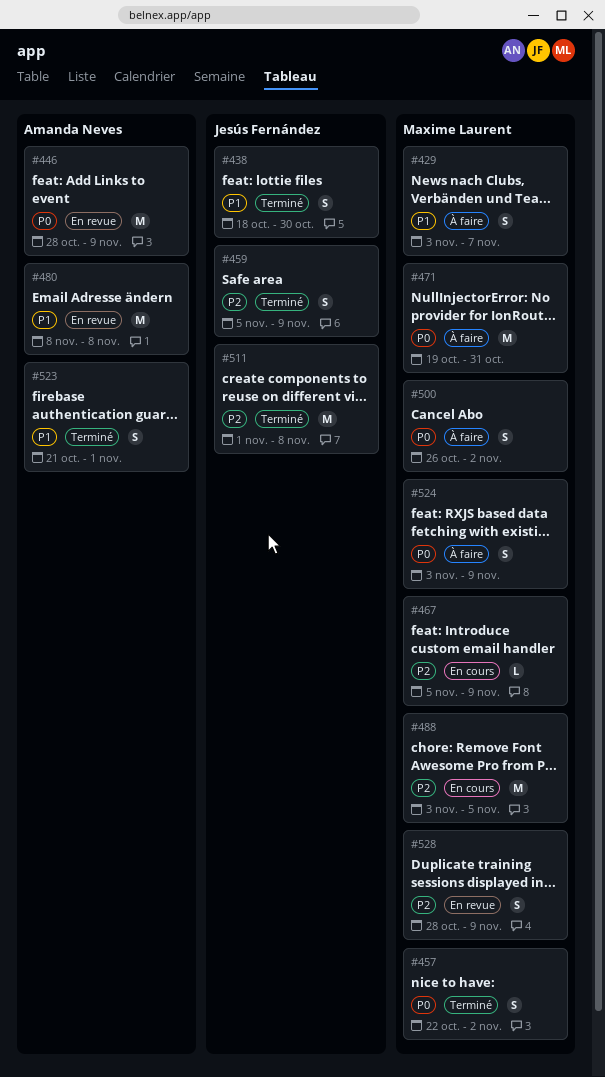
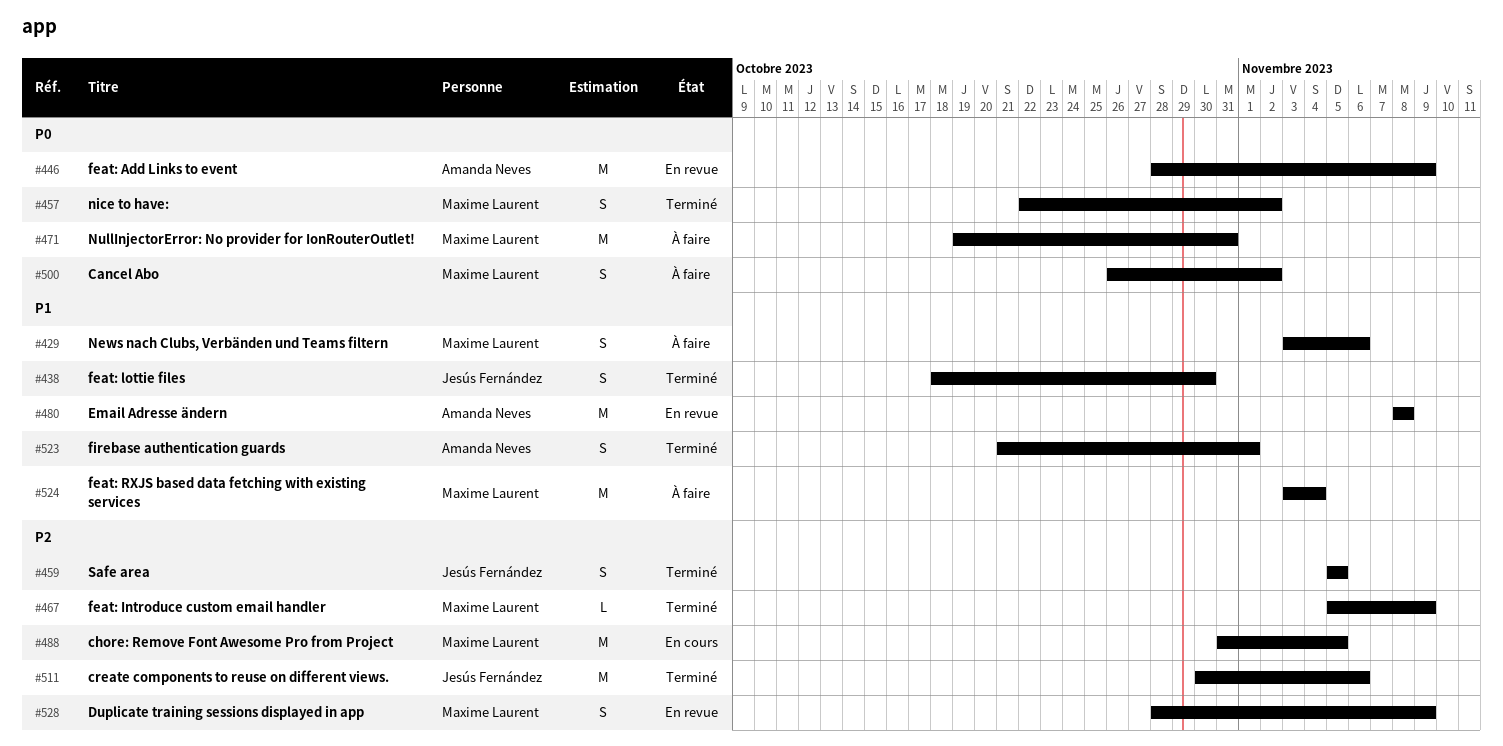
#429, due: Nov 7 -> Nov 6
#459, due: Nov 9 -> Nov 5
#467, status: En cours -> Terminé
#488, start: Nov 3 -> Oct 31
#511, start: Nov 1 -> Oct 30
#511, due: Nov 8 -> Nov 6
#524, priority: P0 -> P1
#524, estimate: S -> M
#524, due: Nov 9 -> Nov 4

